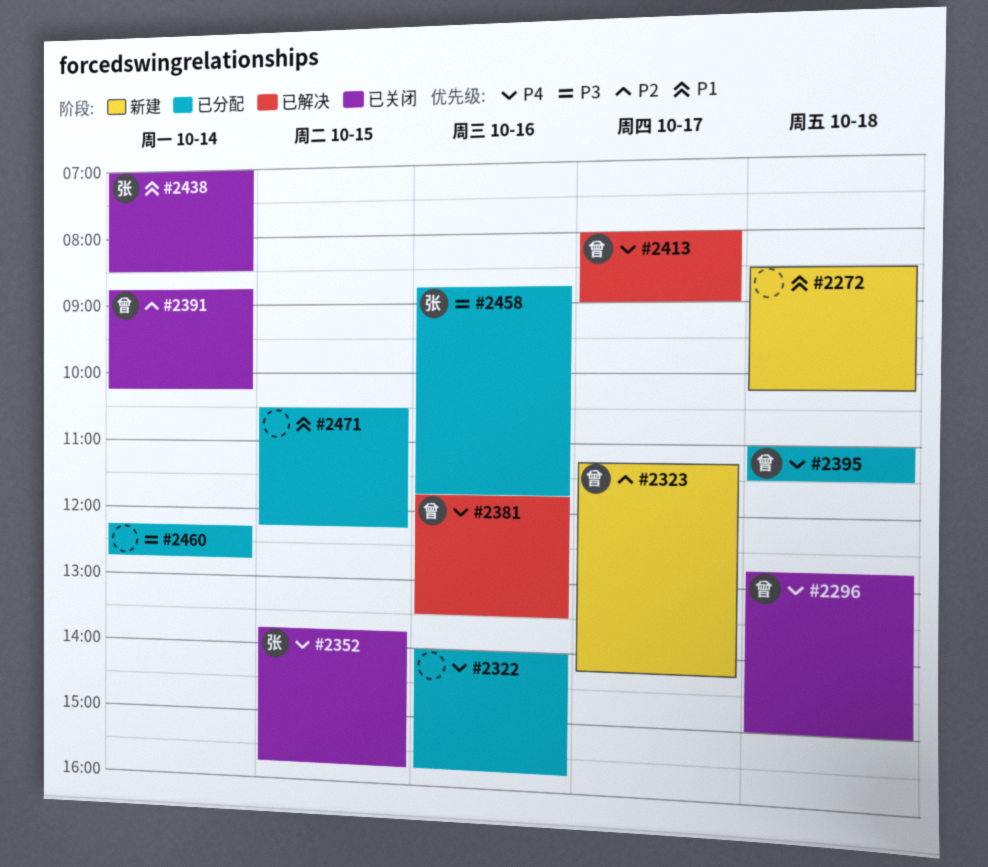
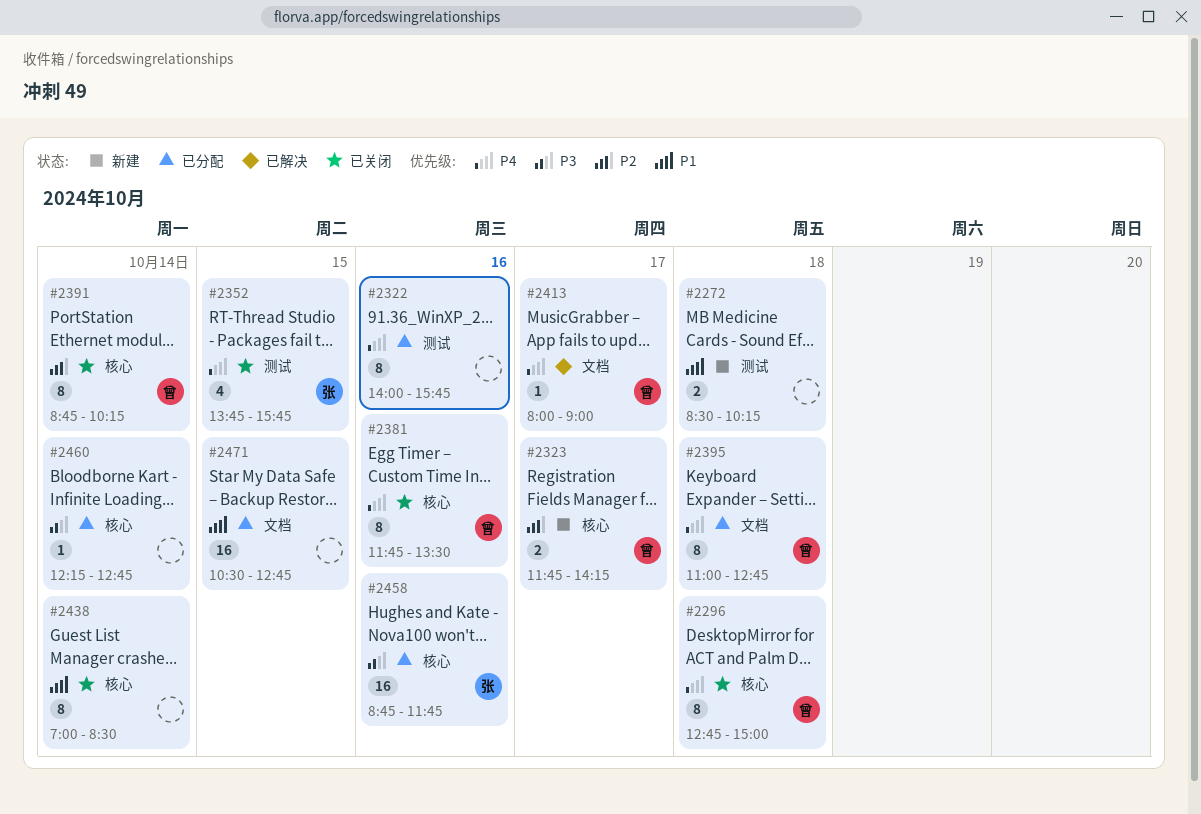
#2323, begins: 11:15 -> 11:45
#2381, status: 已解决 -> 已关闭
#2395, ends: 11:30 -> 12:45
#2438, owner: 张 -> none
#2471, ends: 12:15 -> 12:45

